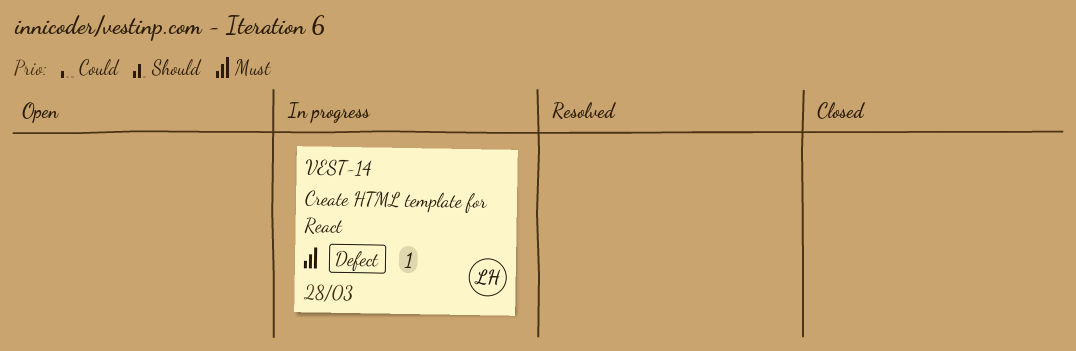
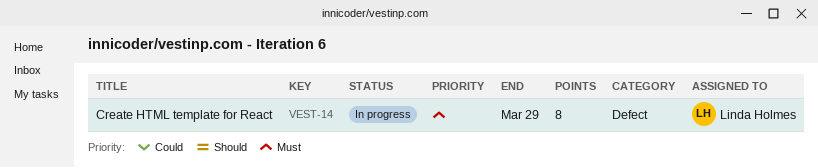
VEST-14, estimate: 1 -> 8
VEST-14, due: Mar 28 -> Mar 29

